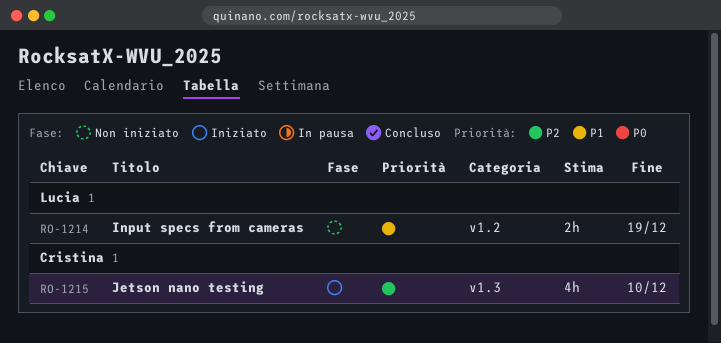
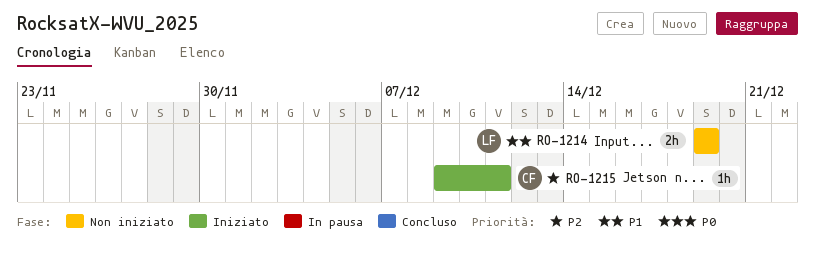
RO-1215, estimate: 4h -> 1h
RO-1215, due: Dec 10 -> Dec 11

